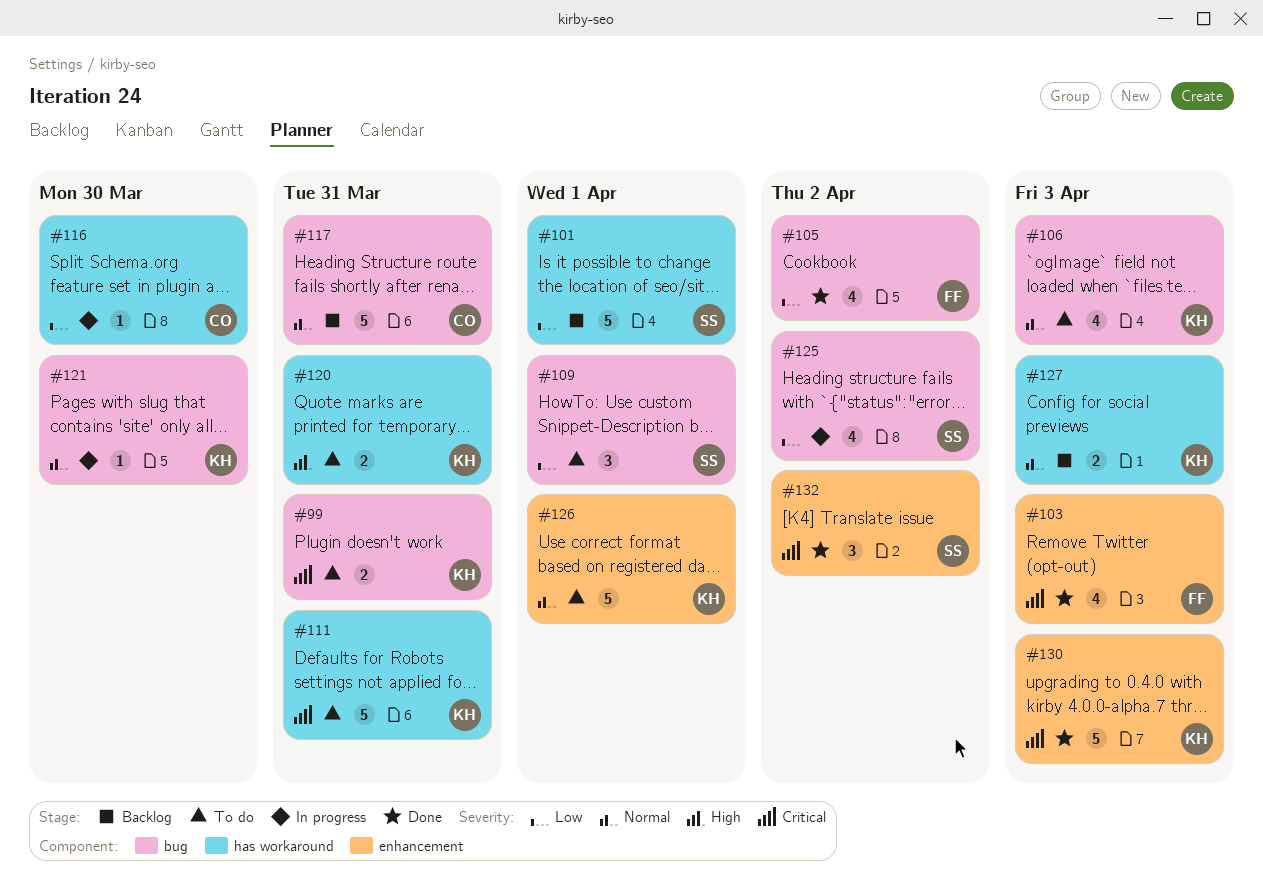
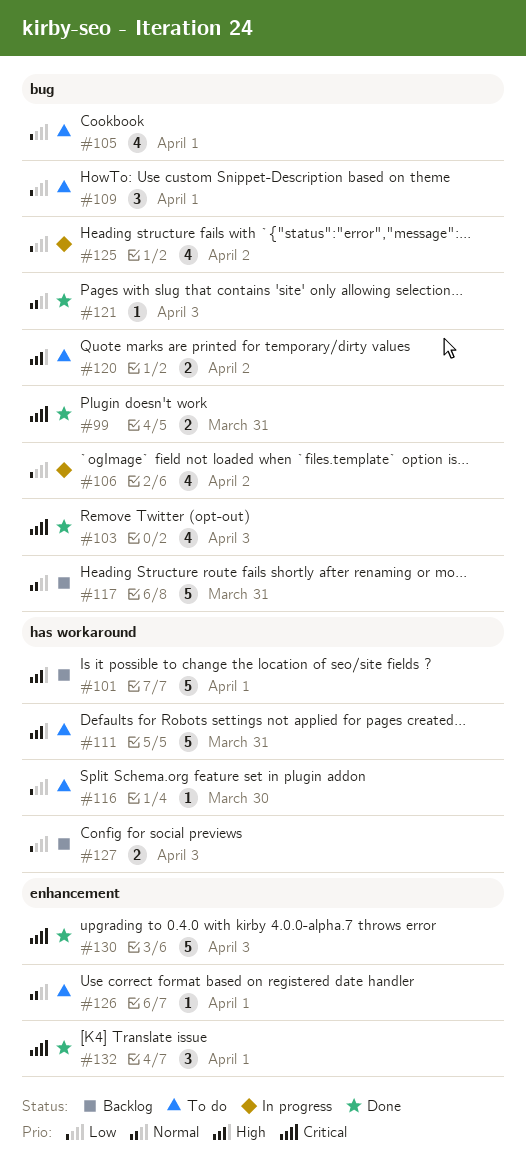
#99, status: To do -> Done
#101, priority: Low -> High
#103, label: enhancement -> bug
#105, status: Done -> To do
#105, due: Apr 2 -> Apr 1
#106, status: To do -> In progress
#106, priority: Normal -> Low
#106, due: Apr 3 -> Apr 2
#111, priority: Critical -> High
#116, status: In progress -> To do
#120, label: has workaround -> bug
#120, due: Mar 31 -> Apr 2
#121, status: In progress -> Done
#121, due: Mar 30 -> Apr 3
#126, estimate: 5 -> 1
#127, priority: Normal -> Low
#132, due: Apr 2 -> Apr 1

